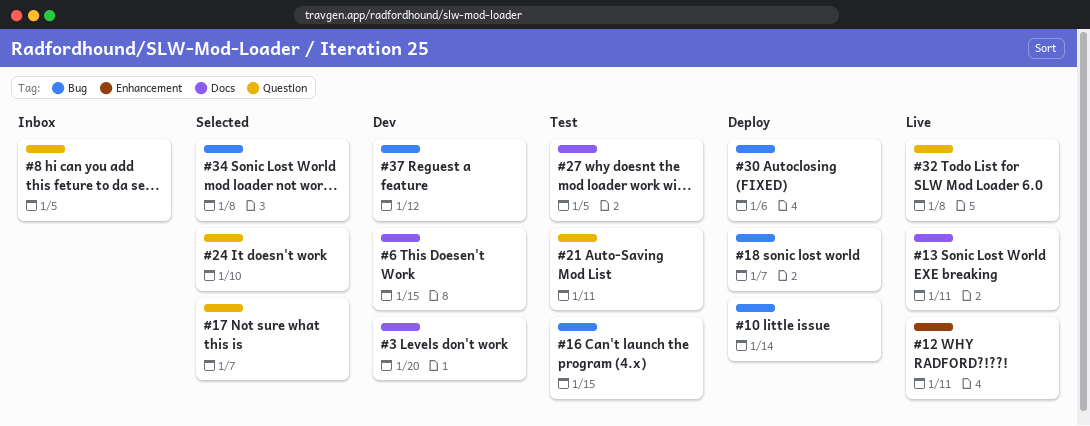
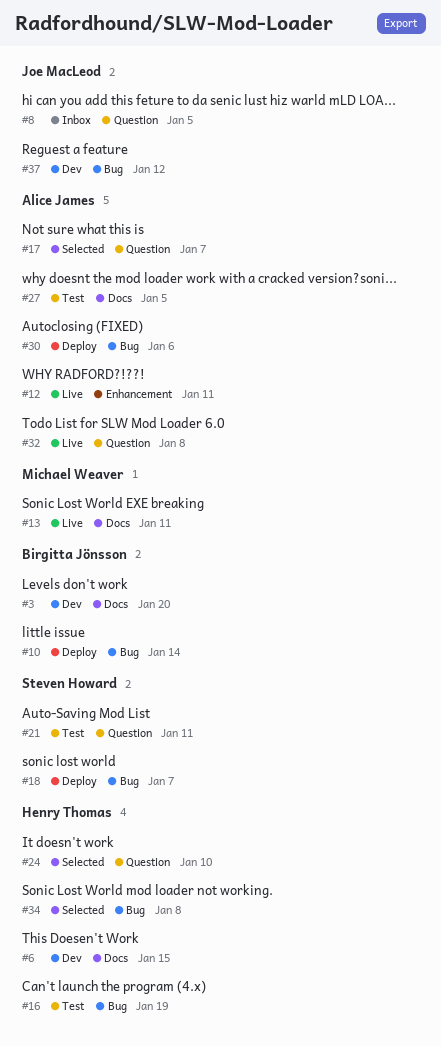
#16, due: Jan 15 -> Jan 19

